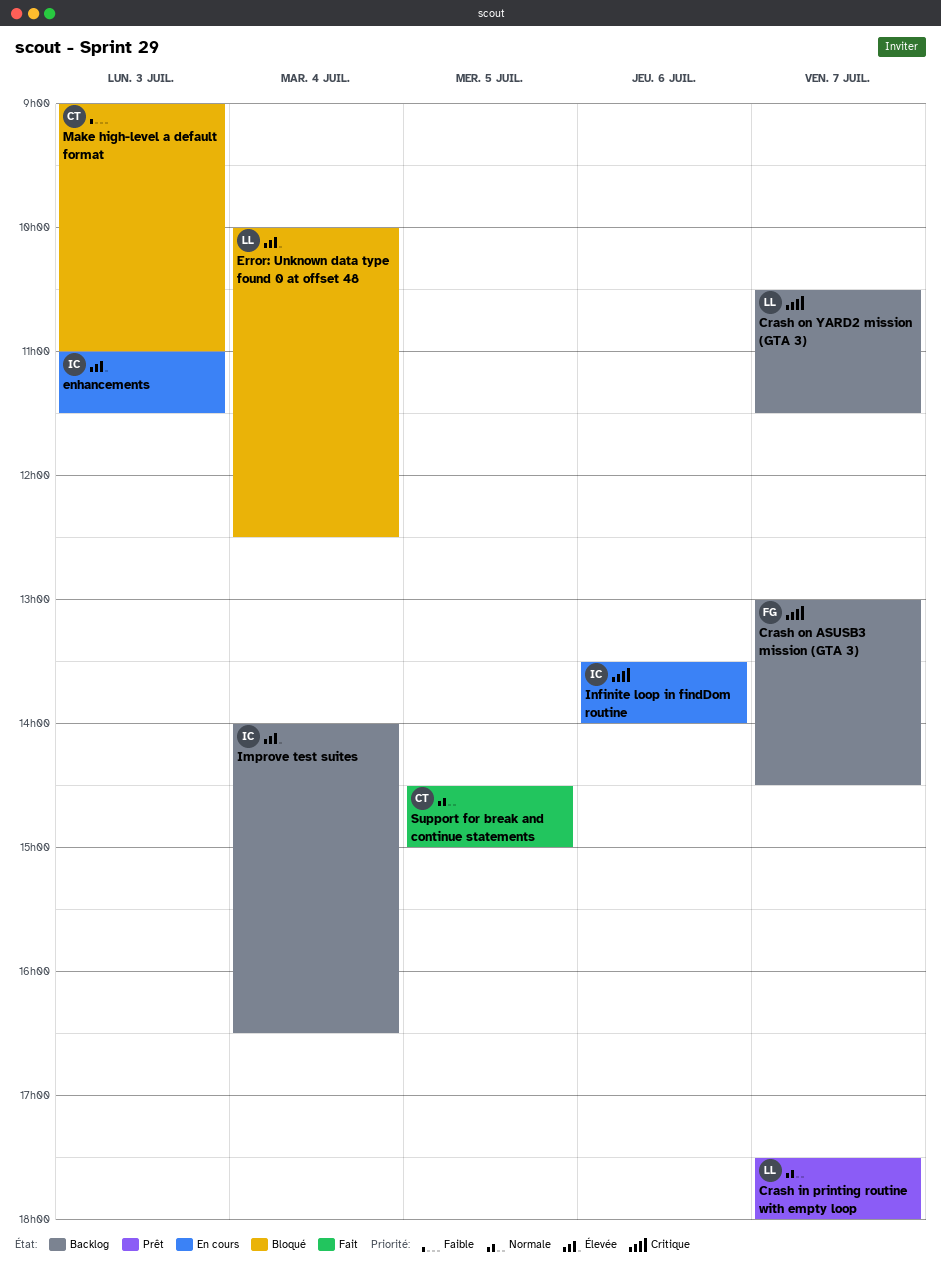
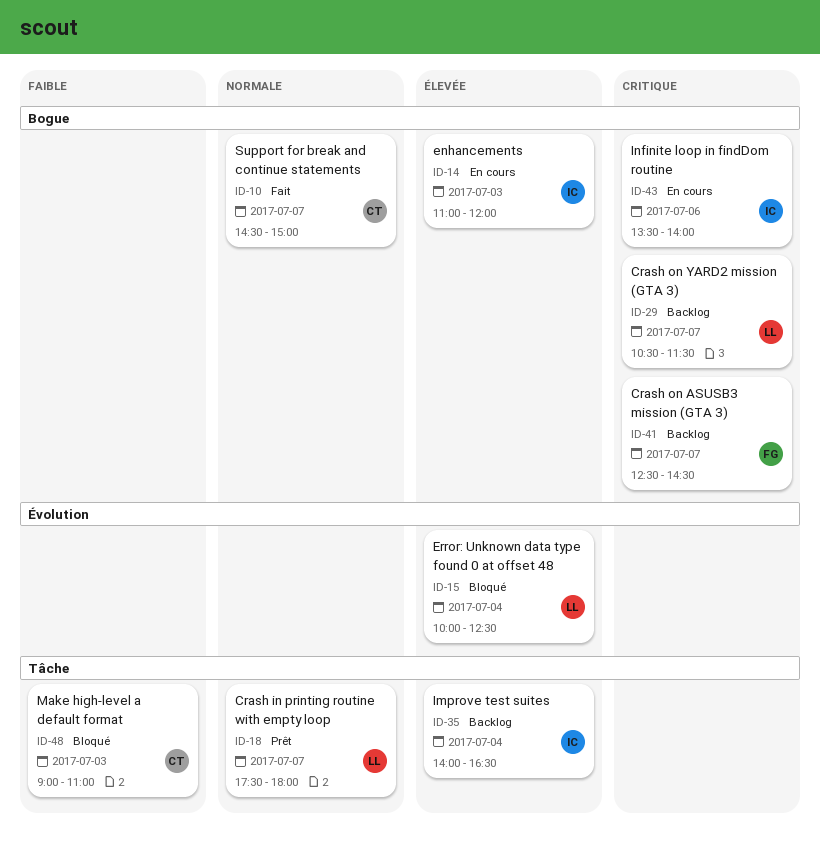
Crash on ASUSB3 mission (GTA 3), begins: 13:00 -> 12:30
enhancements, ends: 11:30 -> 12:00
Support for break and continue statements, day: Jul 5 -> Jul 7

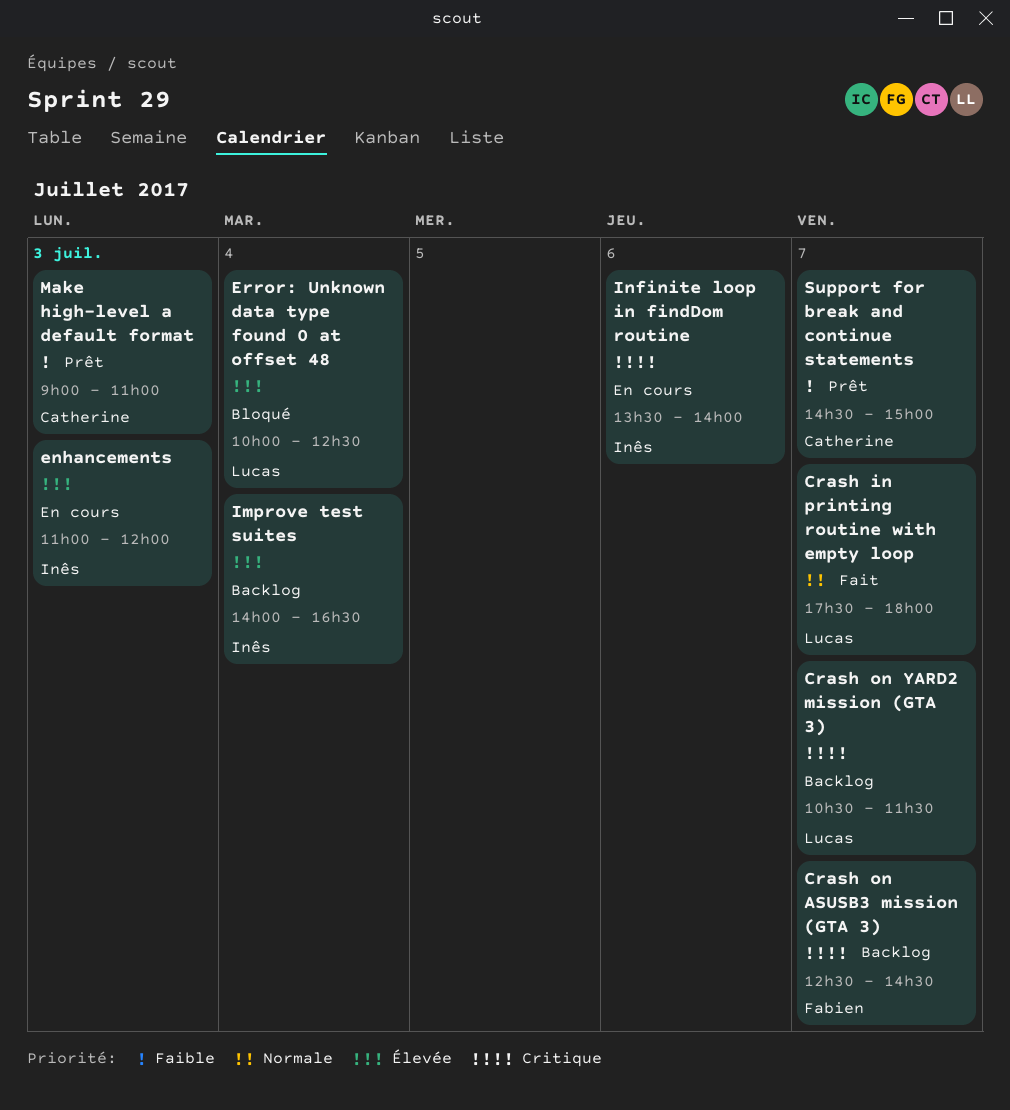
Crash in printing routine with empty loop, status: Prêt -> Fait
Make high-level a default format, status: Bloqué -> Prêt
Support for break and continue statements, status: Fait -> Prêt
Support for break and continue statements, priority: Normale -> Faible

